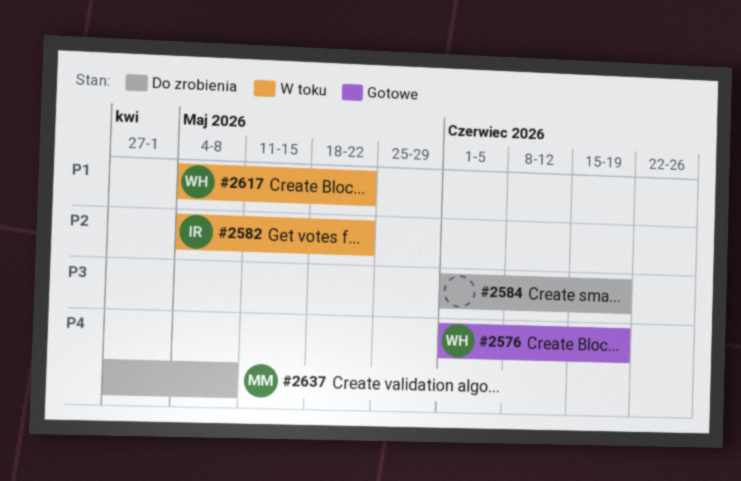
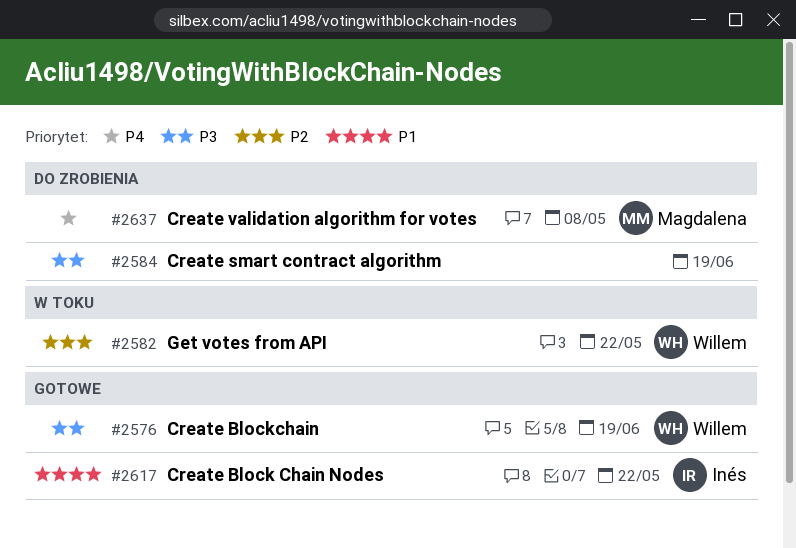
#2576, priority: P4 -> P3
#2582, owner: Inés -> Willem
#2617, status: W toku -> Gotowe
#2617, owner: Willem -> Inés

